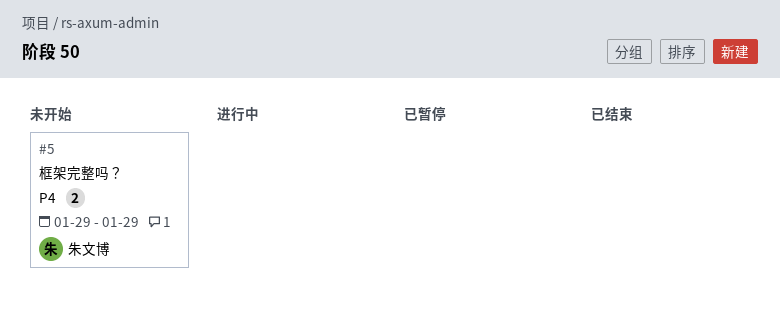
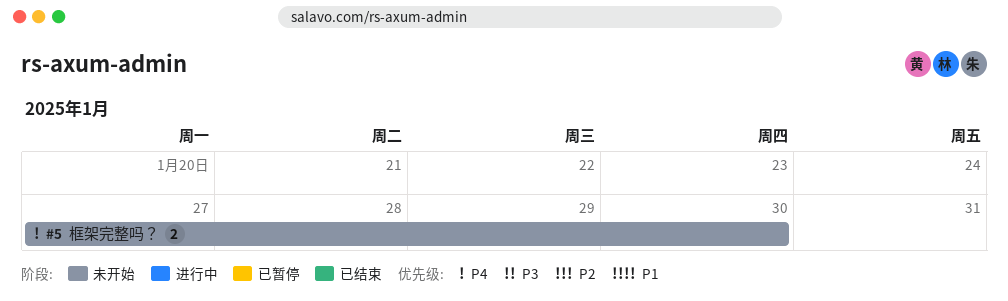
#5, start: Jan 29 -> Jan 27
#5, due: Jan 29 -> Jan 30

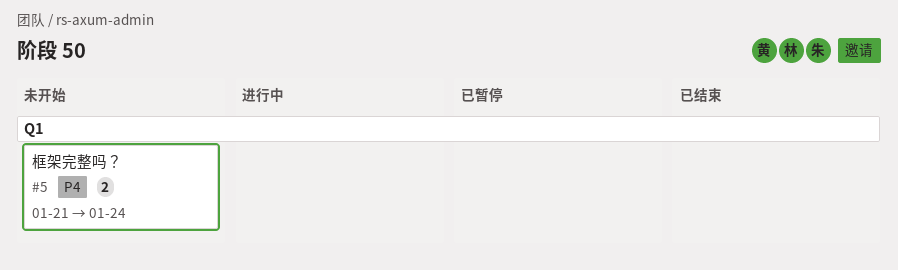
#5, start: Jan 27 -> Jan 21
#5, due: Jan 30 -> Jan 24

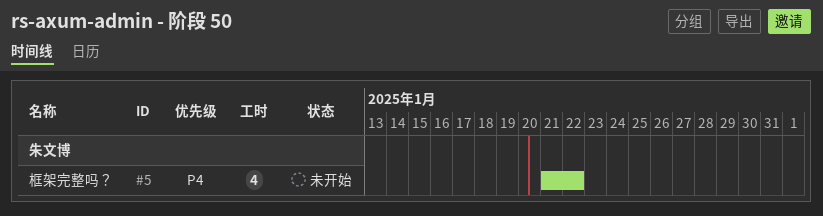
#5, estimate: 2 -> 4
#5, due: Jan 24 -> Jan 22

